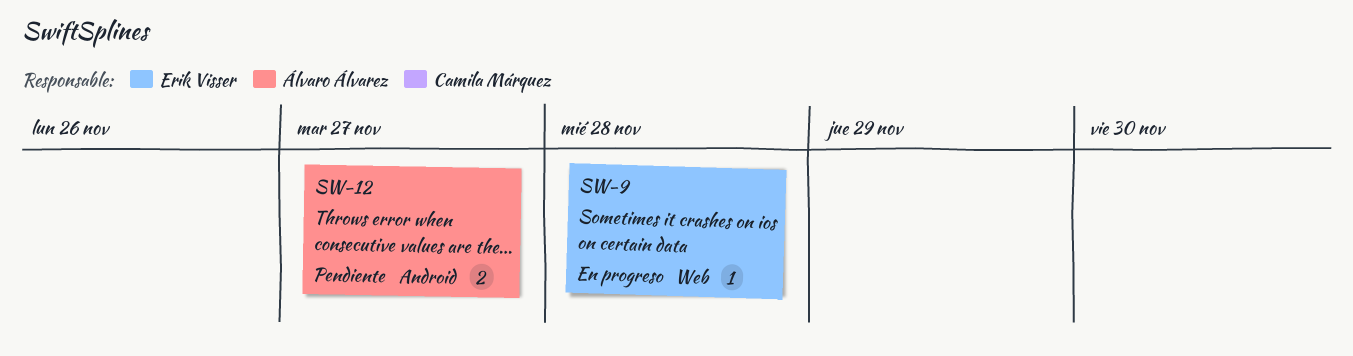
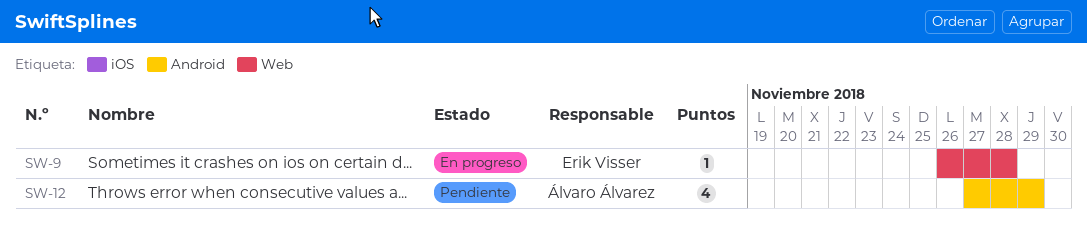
SW-12, estimate: 2 -> 4
SW-12, due: Nov 27 -> Nov 29

